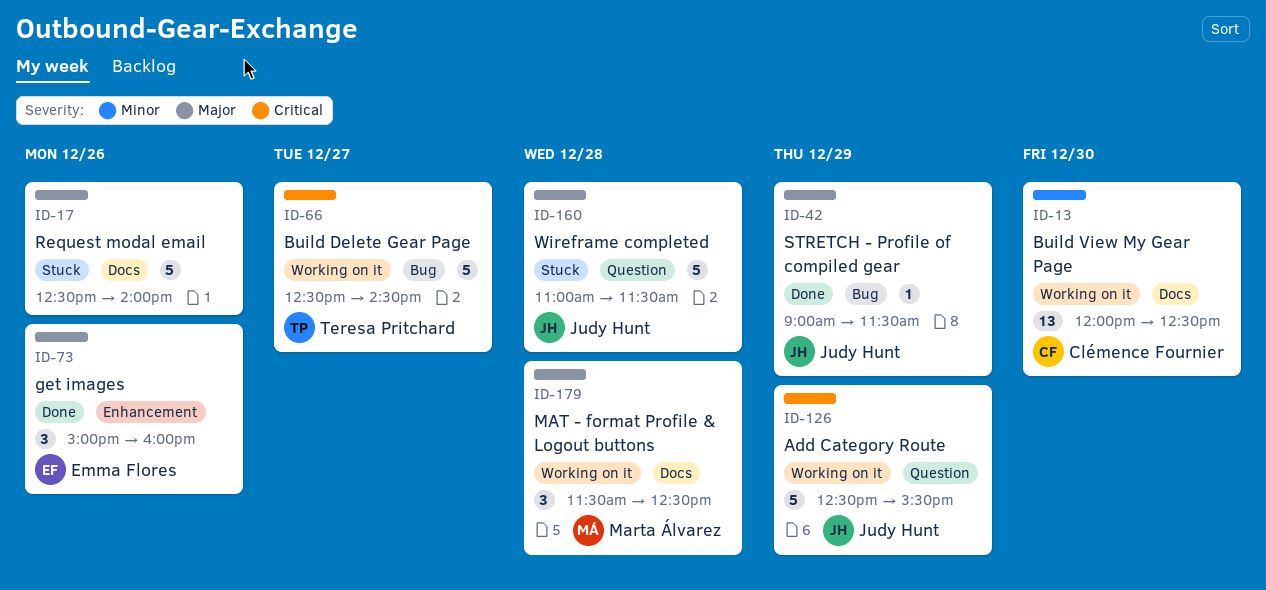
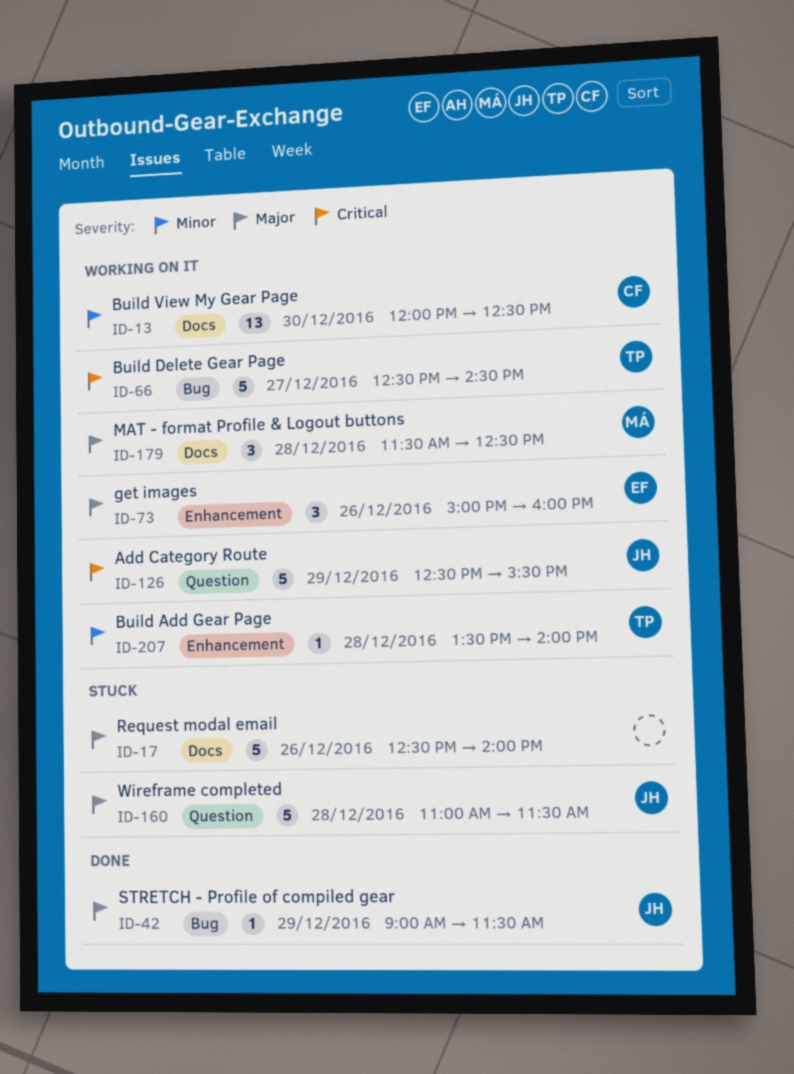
ID-73, status: Done -> Working on it
ID-207: none -> present

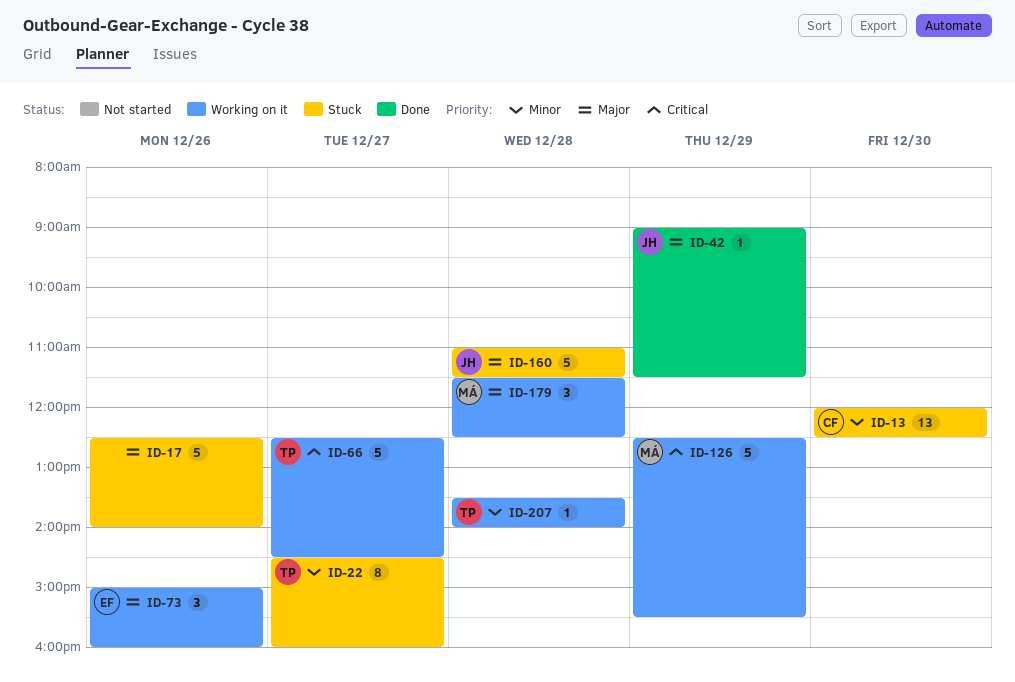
ID-13, status: Working on it -> Stuck
ID-22: none -> present
ID-126, owner: JH -> MÁ

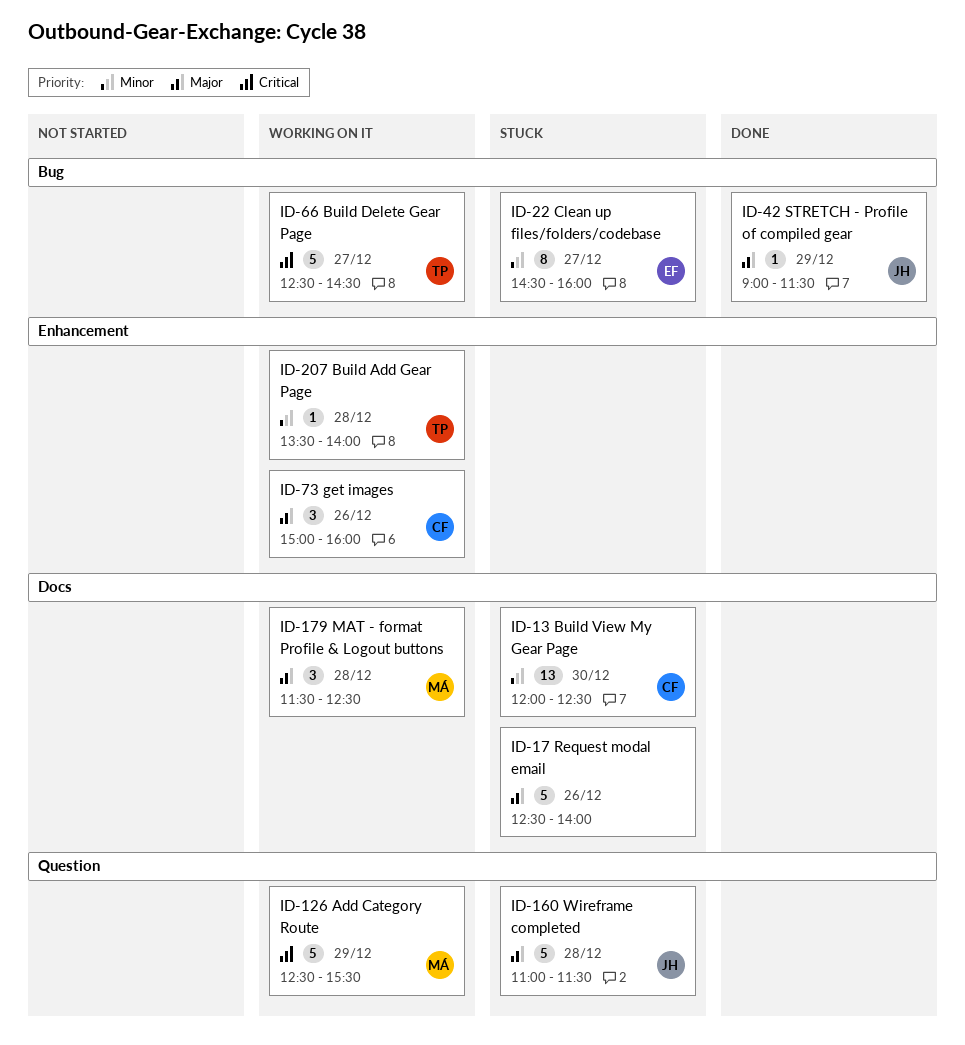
ID-22, owner: TP -> EF
ID-73, owner: EF -> CF

